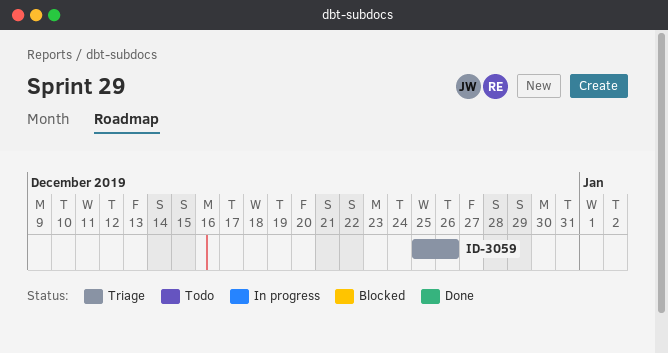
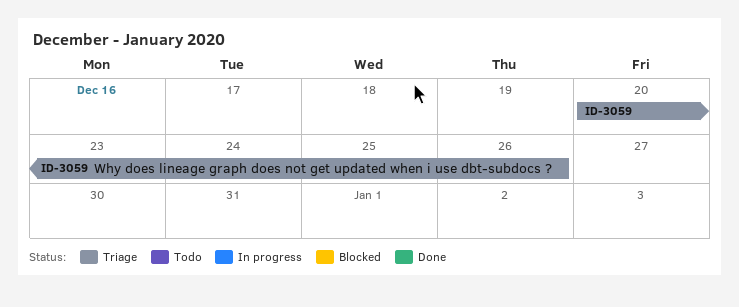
ID-3059, start: Dec 25 -> Dec 20

